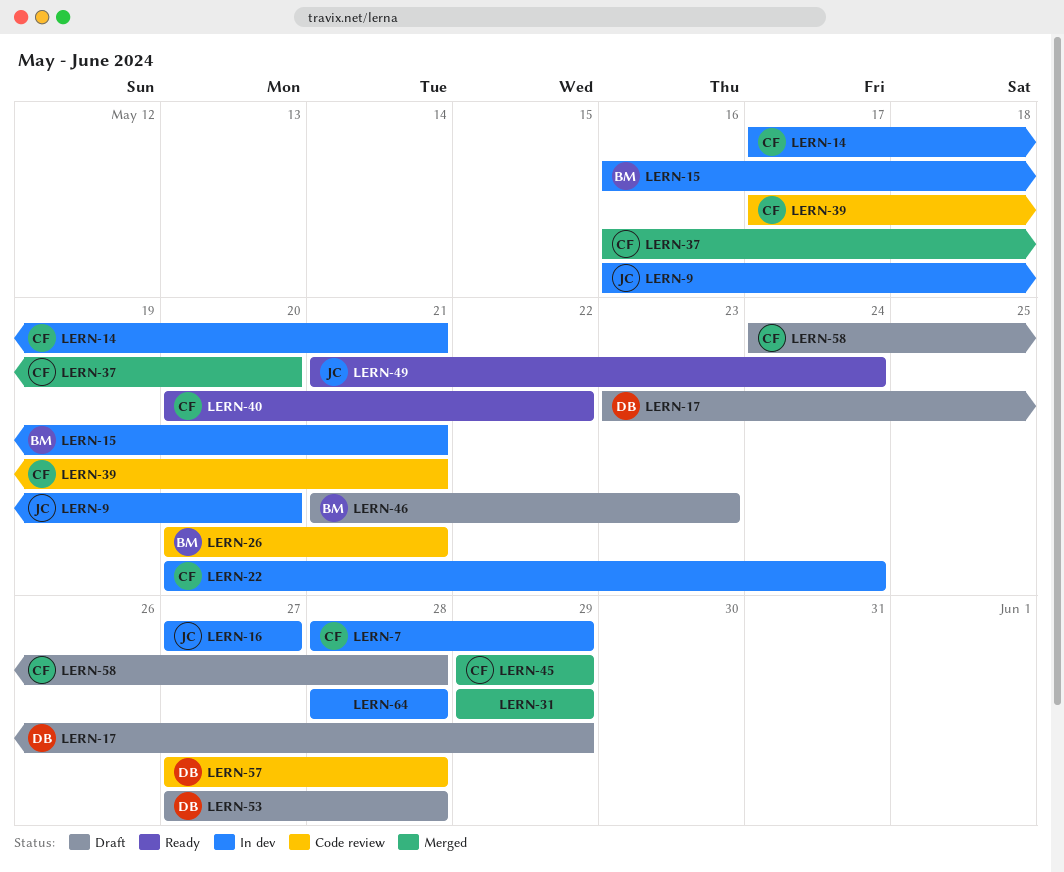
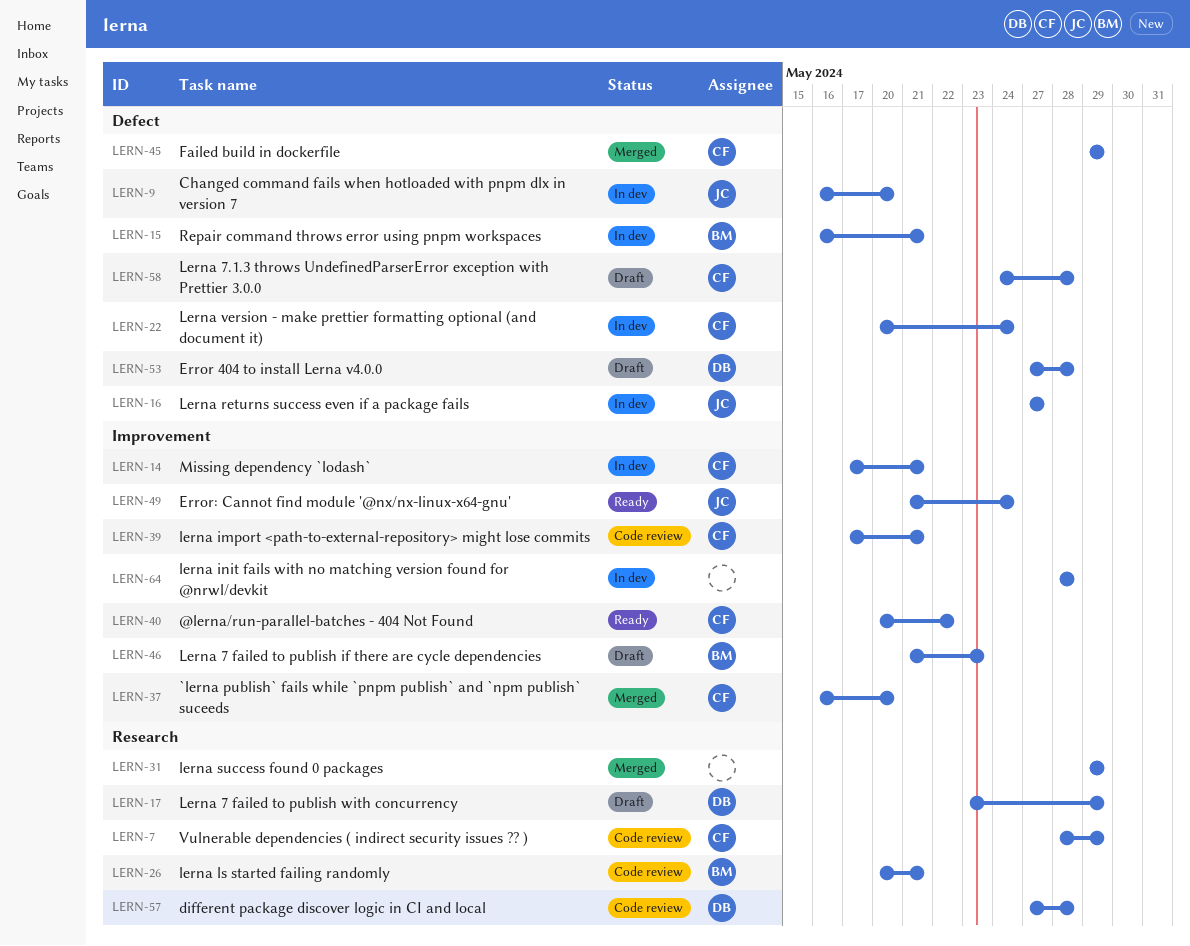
LERN-7, status: In dev -> Code review

